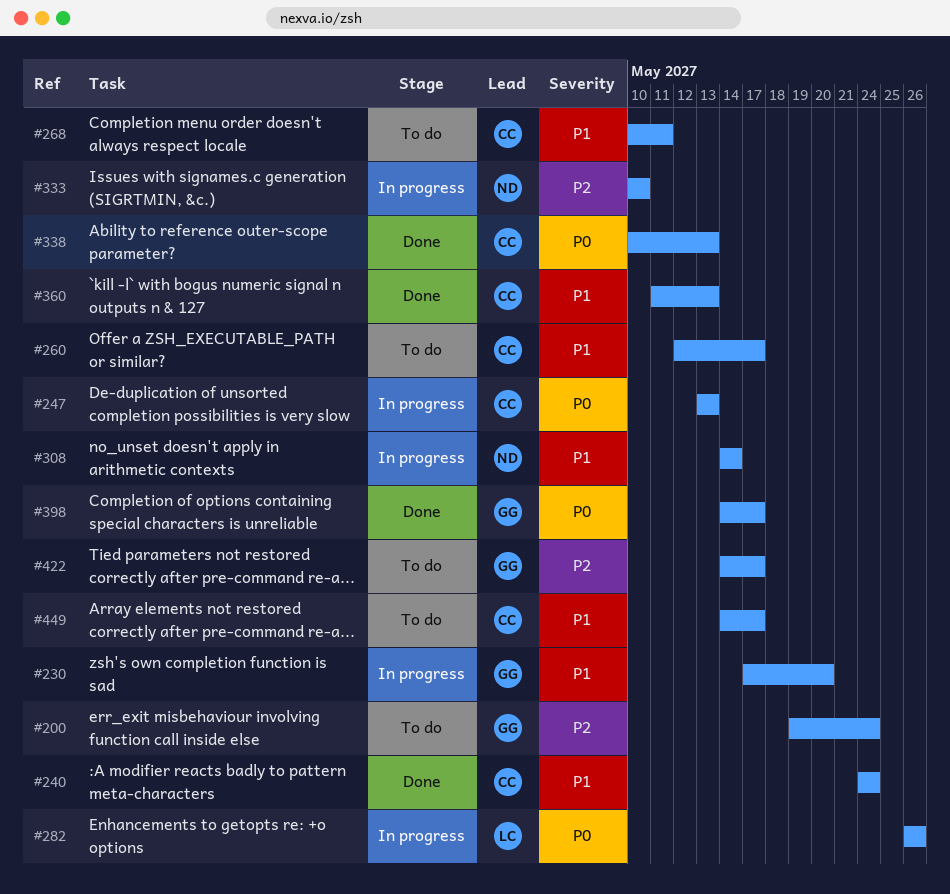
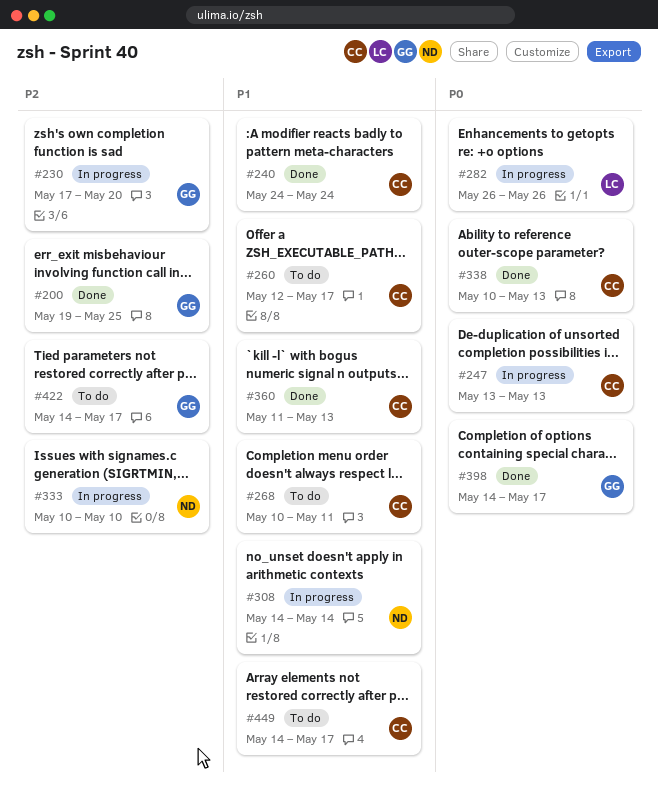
#200, status: To do -> Done
#200, due: May 24 -> May 25
#230, priority: P1 -> P2

